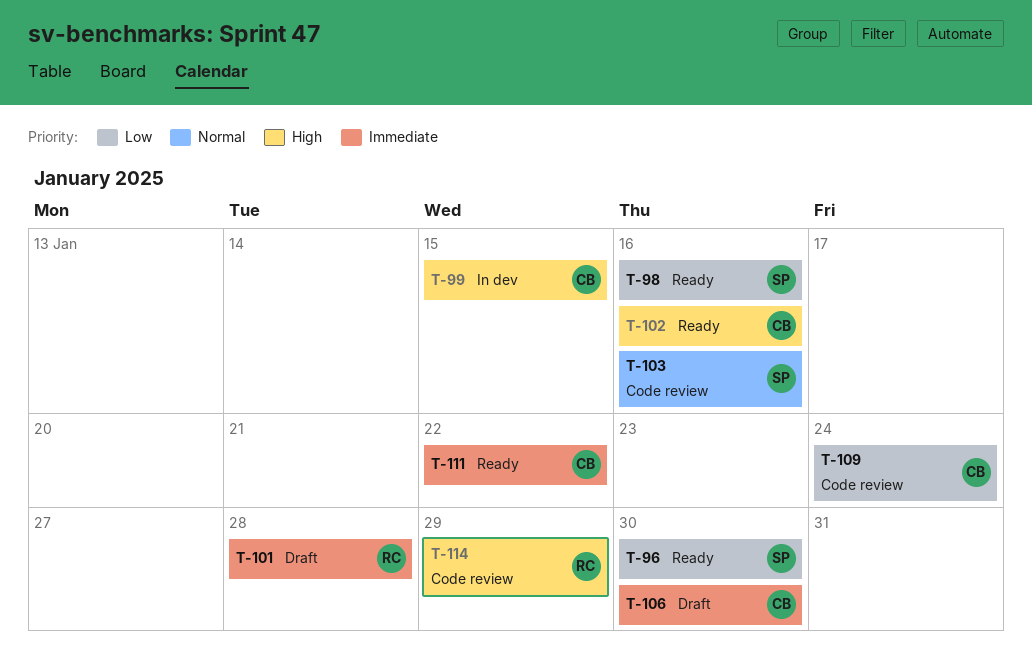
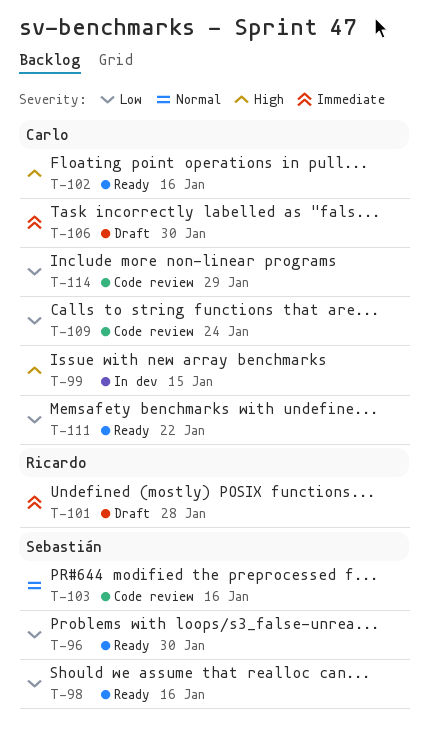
T-111, priority: Immediate -> Low
T-114, owner: Ricardo -> Carlo
T-114, priority: High -> Low

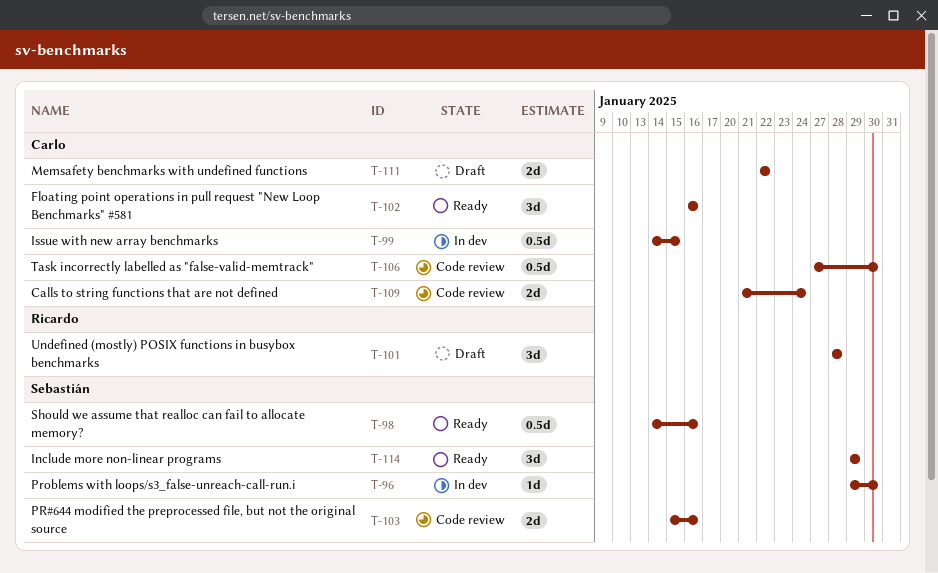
T-96, status: Ready -> In dev
T-106, status: Draft -> Code review
T-111, status: Ready -> Draft
T-114, status: Code review -> Ready
T-114, owner: Carlo -> Sebastián

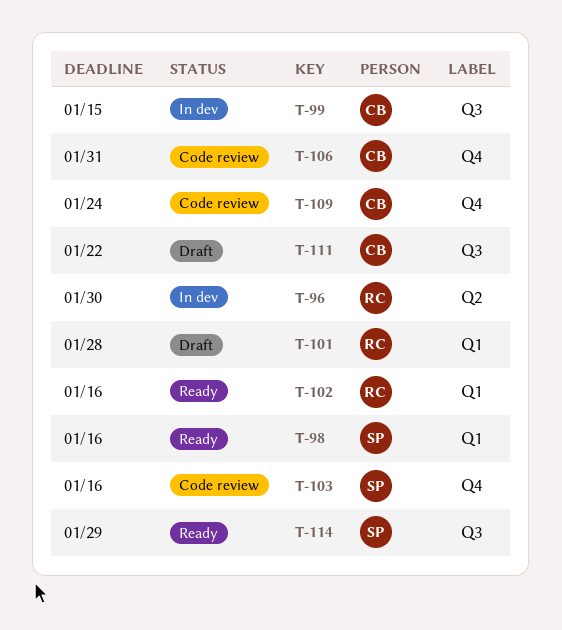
T-96, owner: Sebastián -> Ricardo
T-102, owner: Carlo -> Ricardo
T-106, due: Jan 30 -> Jan 31

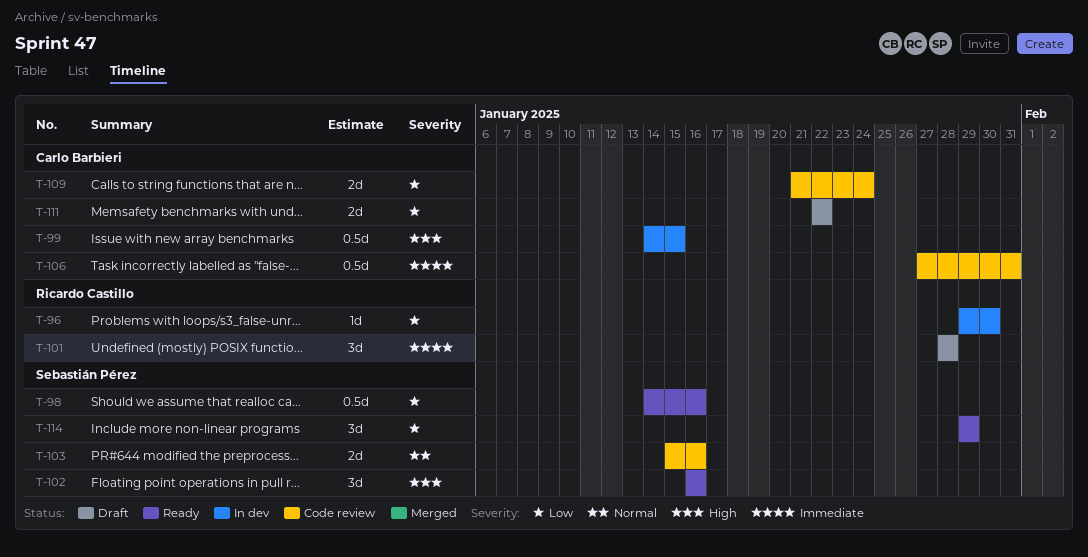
T-102, owner: Ricardo Castillo -> Sebastián Pérez

